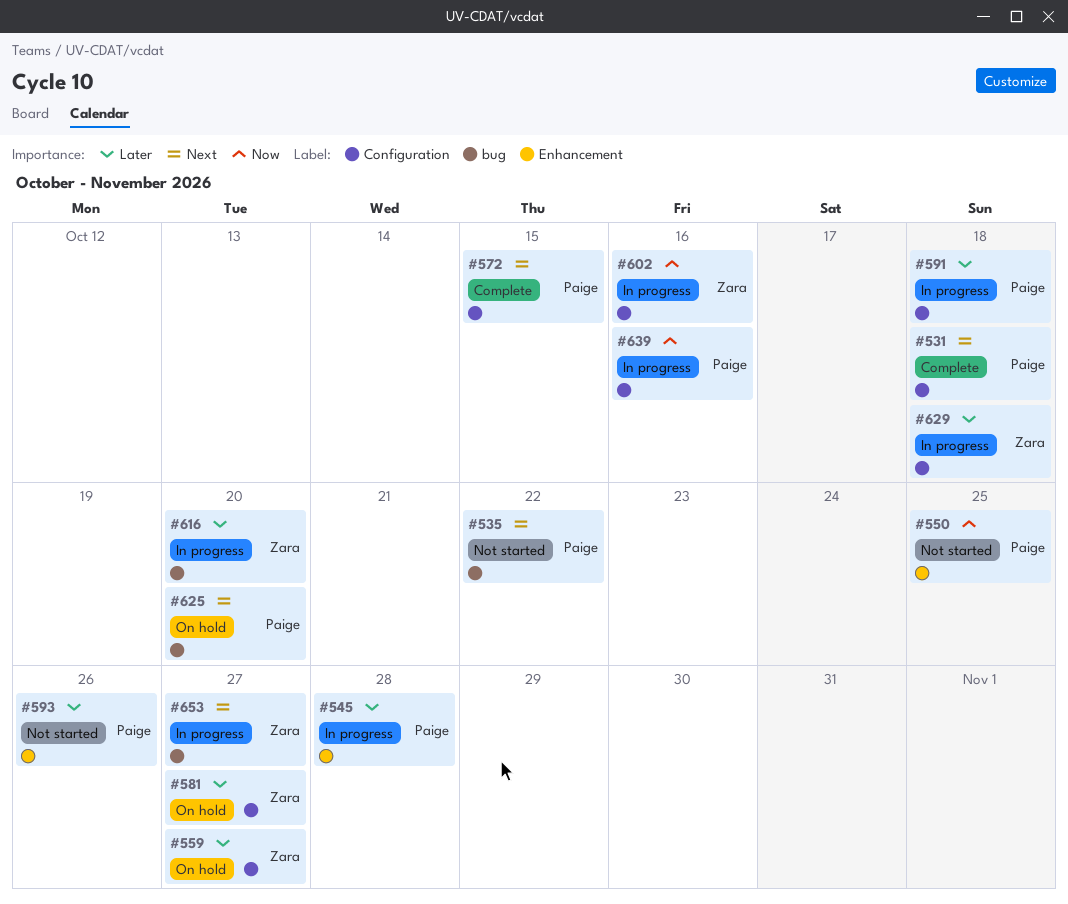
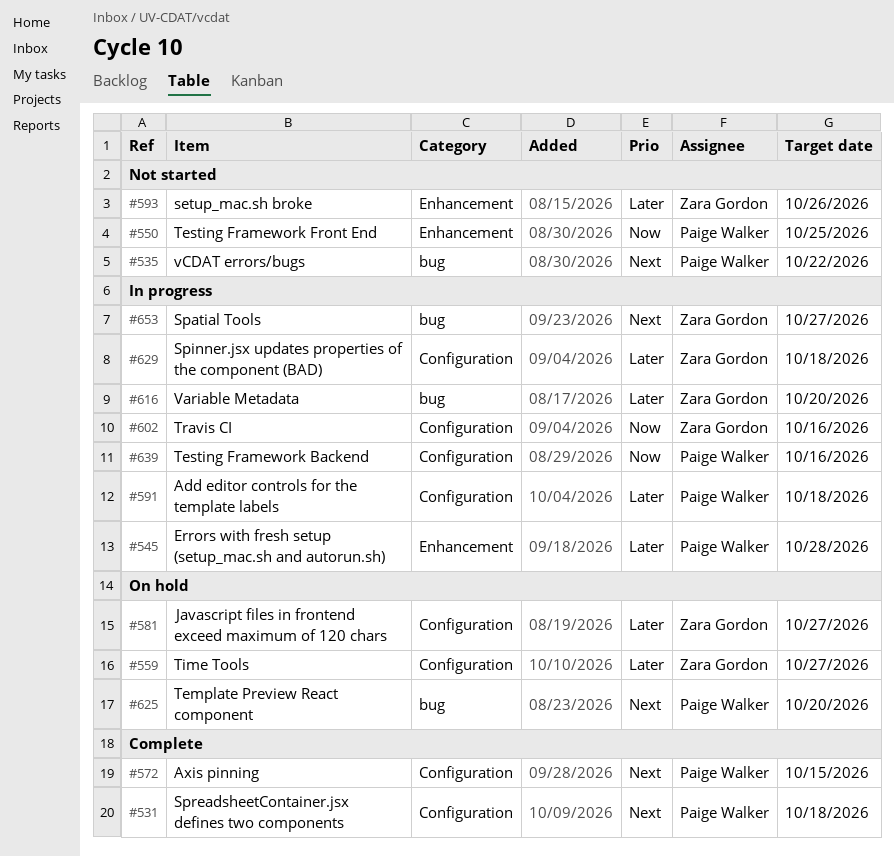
#593, owner: Paige Walker -> Zara Gordon

